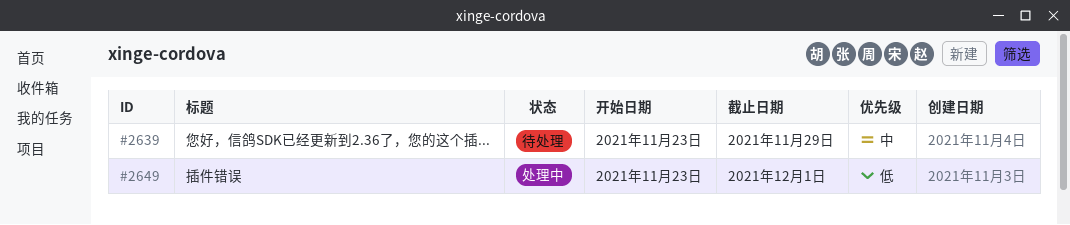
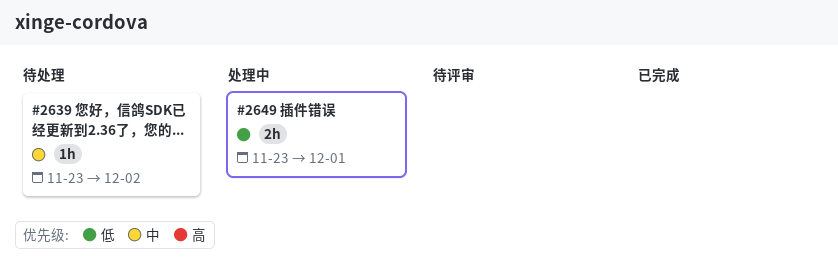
#2639, due: Nov 29 -> Dec 2

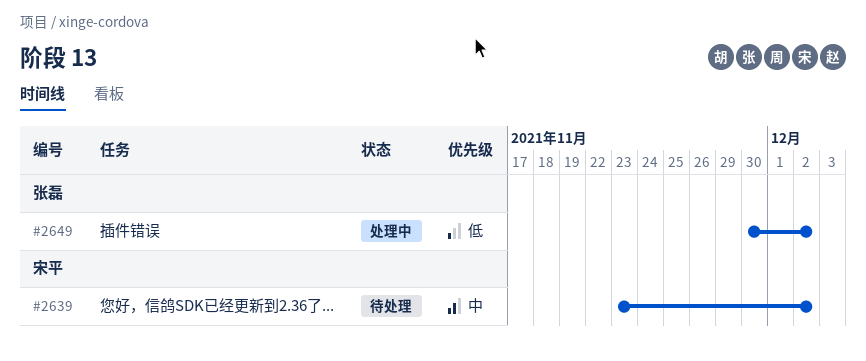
#2649, start: Nov 23 -> Nov 30
#2649, due: Dec 1 -> Dec 2

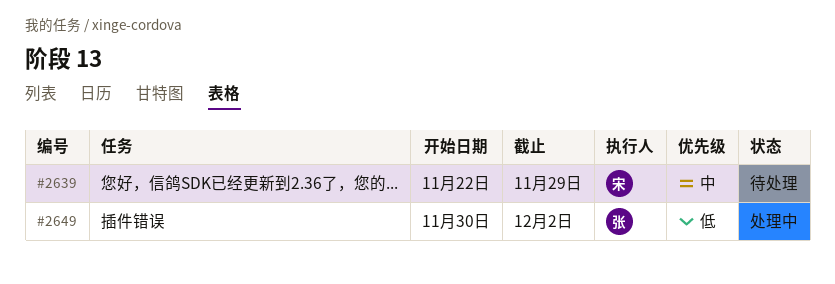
#2639, start: Nov 23 -> Nov 22
#2639, due: Dec 2 -> Nov 29

